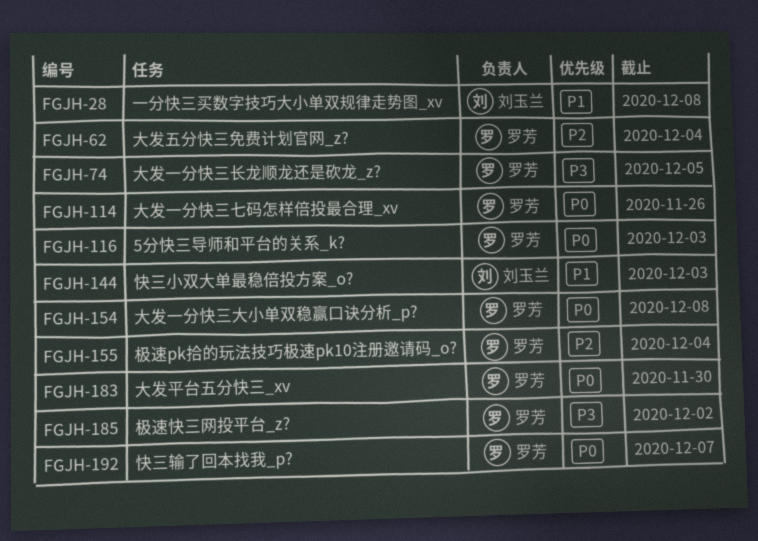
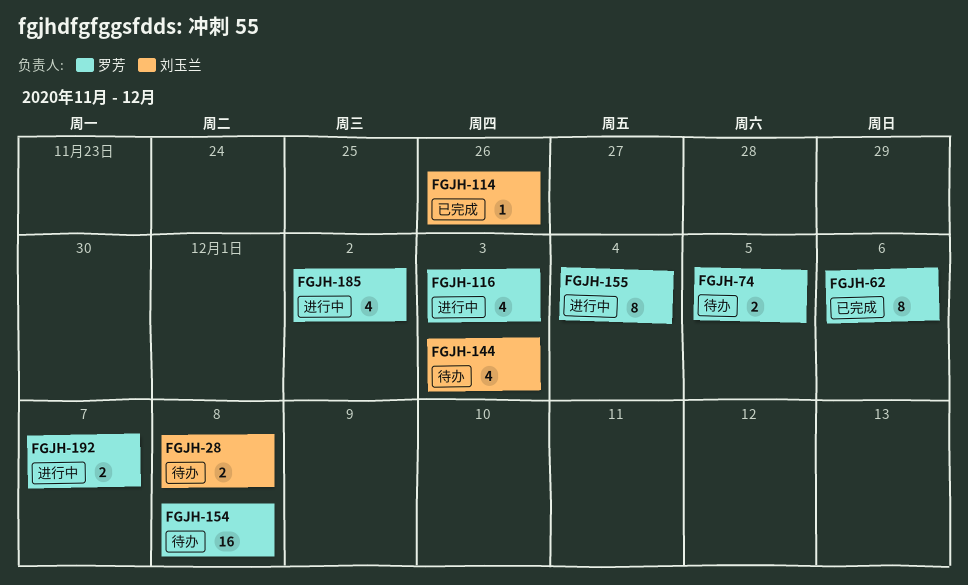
FGJH-62, due: Dec 4 -> Dec 6
FGJH-114, owner: 罗芳 -> 刘玉兰
FGJH-183: present -> none

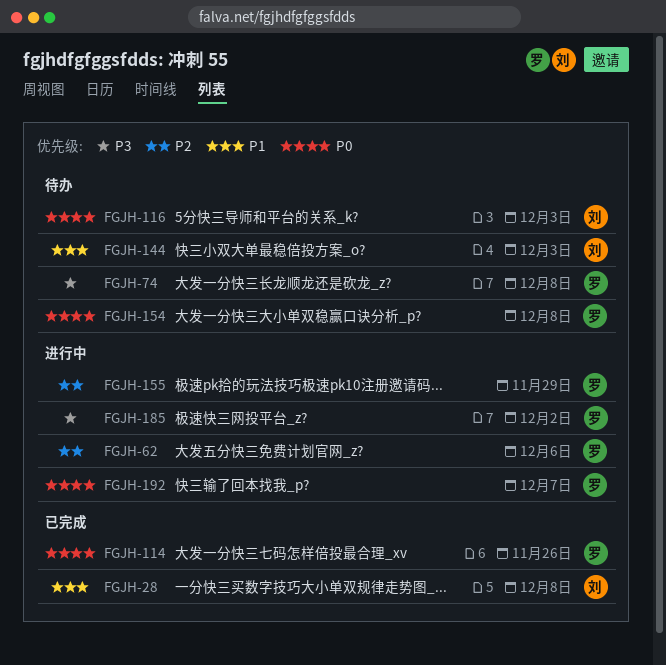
FGJH-28, status: 待办 -> 已完成
FGJH-62, status: 已完成 -> 进行中
FGJH-74, due: Dec 5 -> Dec 8
FGJH-114, owner: 刘玉兰 -> 罗芳
FGJH-116, status: 进行中 -> 待办
FGJH-116, owner: 罗芳 -> 刘玉兰
FGJH-155, due: Dec 4 -> Nov 29

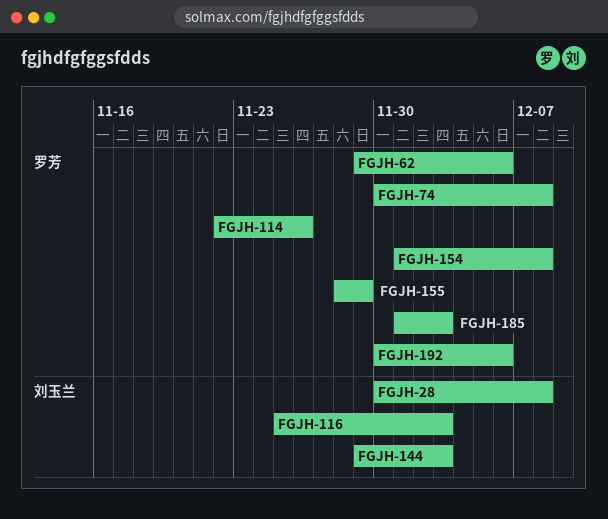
FGJH-185, due: Dec 2 -> Dec 3
FGJH-192, due: Dec 7 -> Dec 6

